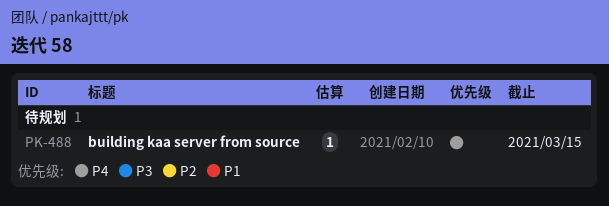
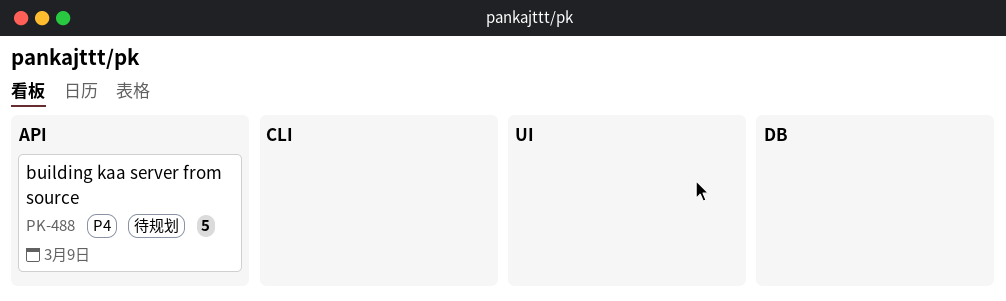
PK-488, estimate: 1 -> 5
PK-488, due: Mar 15 -> Mar 9

